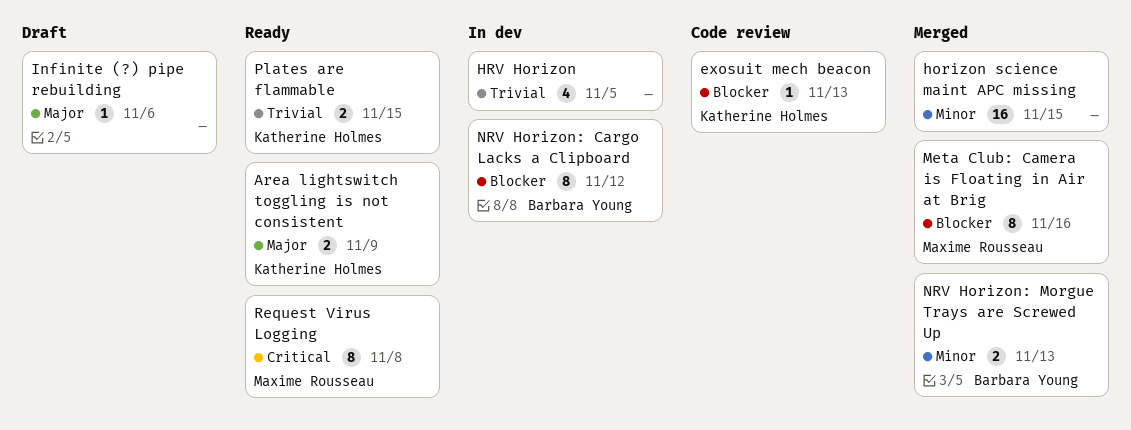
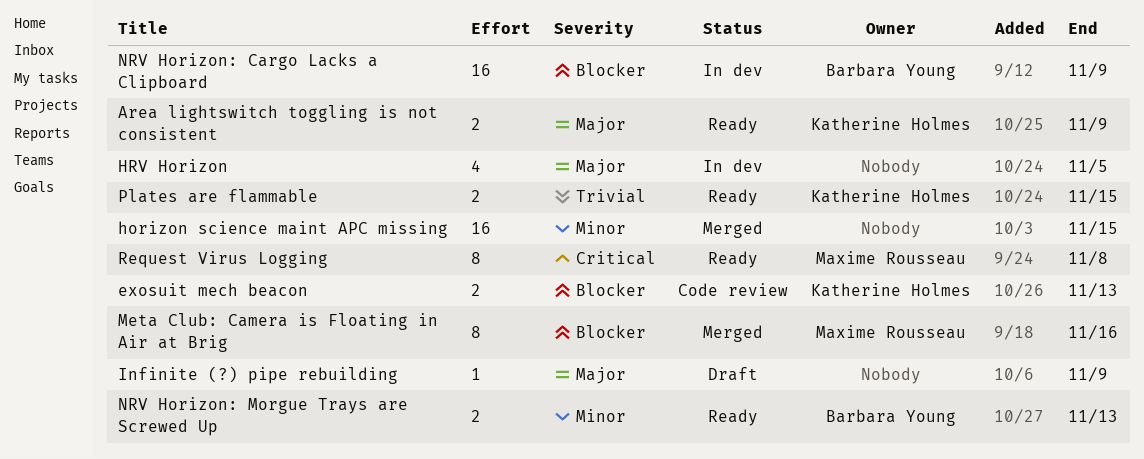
exosuit mech beacon, estimate: 1 -> 2
HRV Horizon, priority: Trivial -> Major
Infinite (?) pipe rebuilding, due: Nov 6 -> Nov 9
NRV Horizon: Cargo Lacks a Clipboard, estimate: 8 -> 16
NRV Horizon: Cargo Lacks a Clipboard, due: Nov 12 -> Nov 9
NRV Horizon: Morgue Trays are Screwed Up, status: Merged -> Ready

